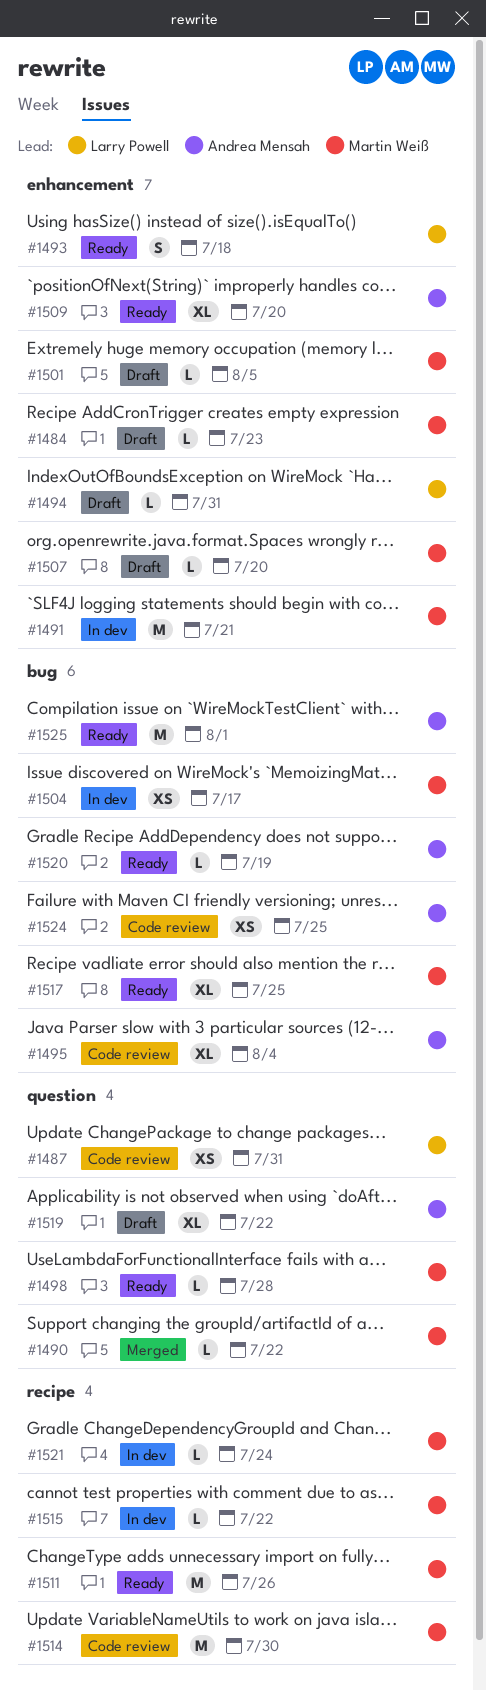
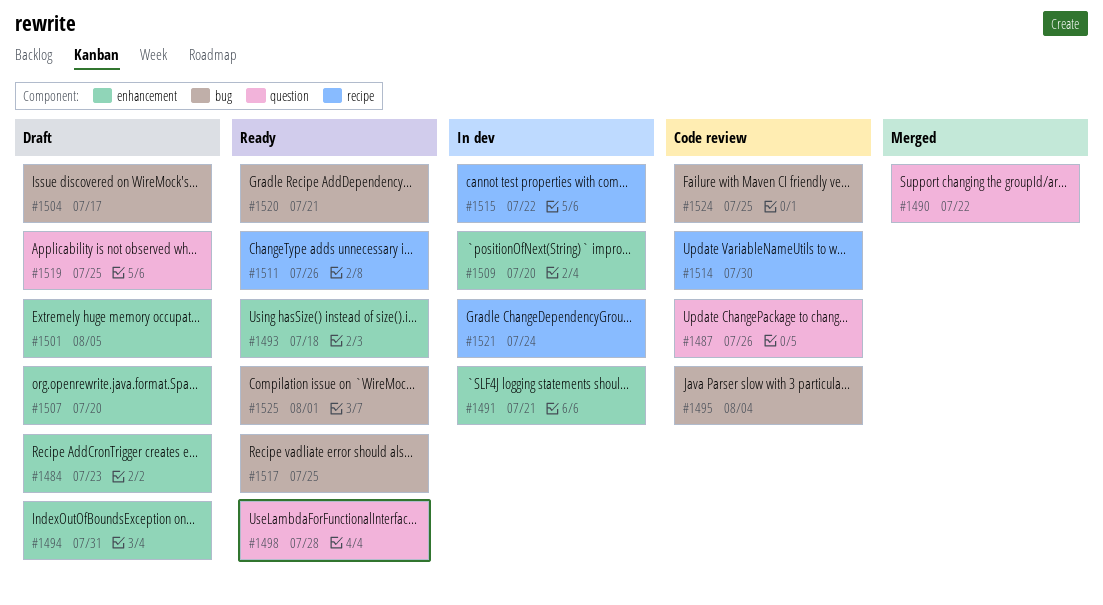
#1487, due: Jul 31 -> Jul 26
#1504, status: In dev -> Draft
#1509, status: Ready -> In dev
#1519, due: Jul 22 -> Jul 25
#1520, due: Jul 19 -> Jul 21

